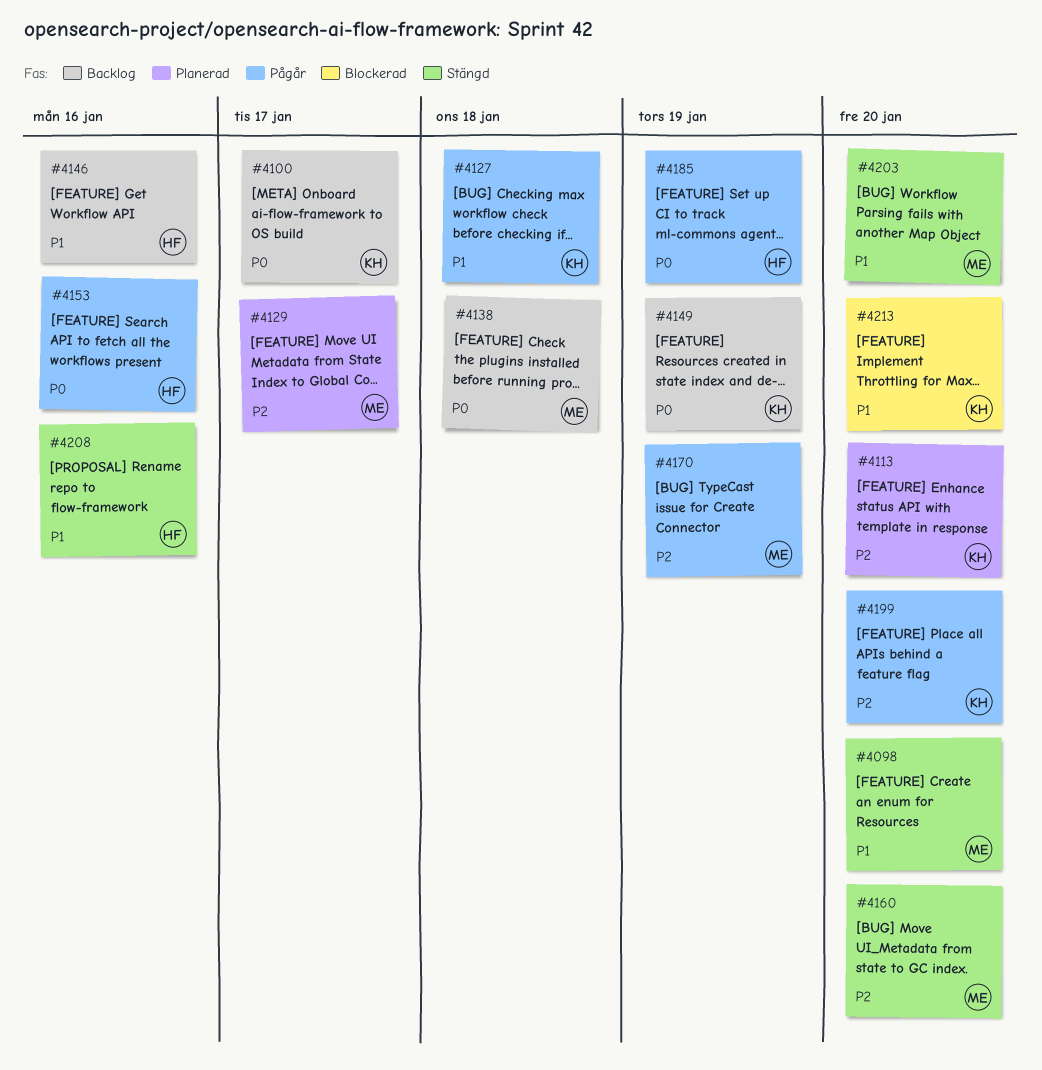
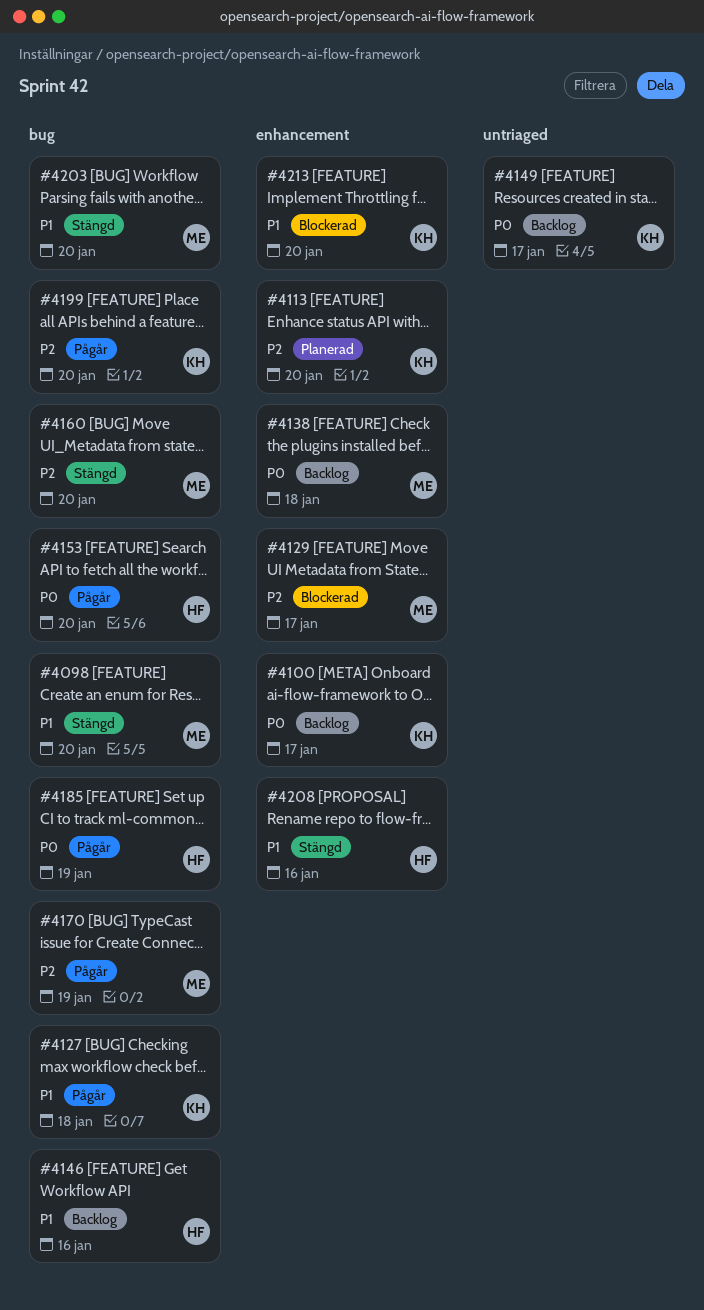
#4129, status: Planerad -> Blockerad
#4149, due: Jan 19 -> Jan 17
#4153, due: Jan 16 -> Jan 20

